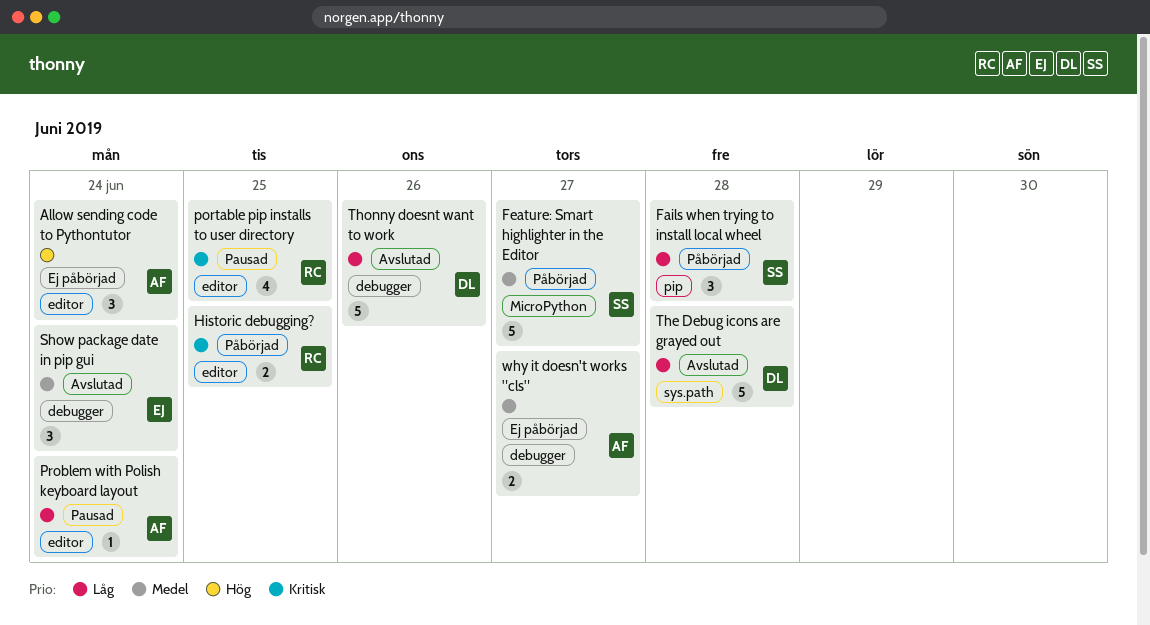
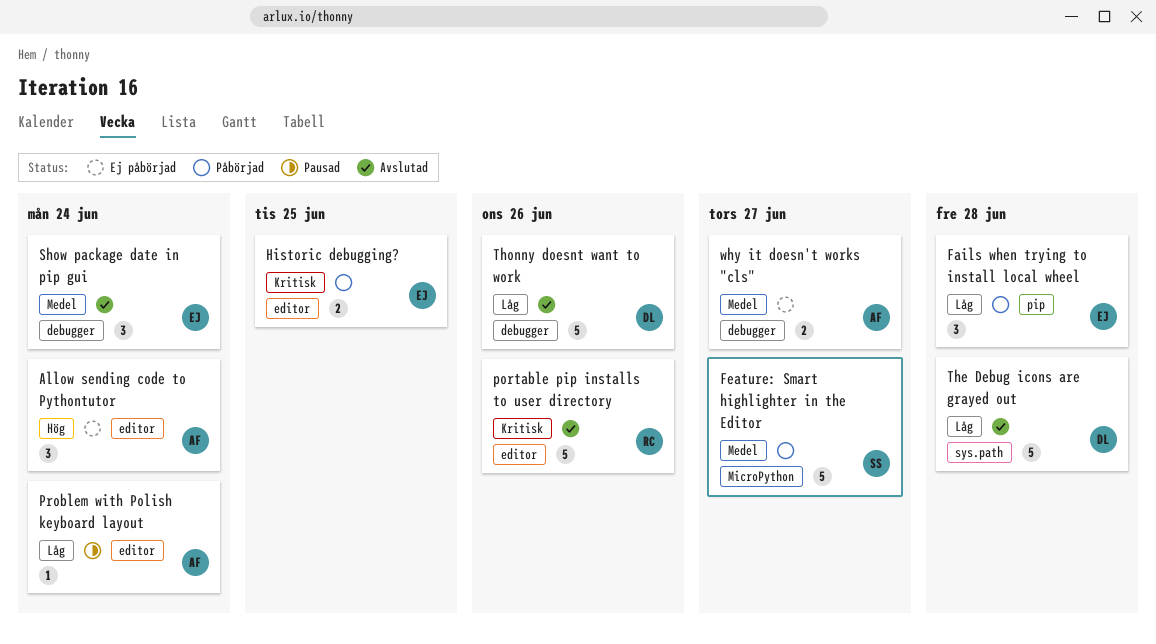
Fails when trying to install local wheel, owner: SS -> EJ
Historic debugging?, owner: RC -> EJ
portable pip installs to user directory, status: Pausad -> Avslutad
portable pip installs to user directory, estimate: 4 -> 5
portable pip installs to user directory, due: Jun 25 -> Jun 26

